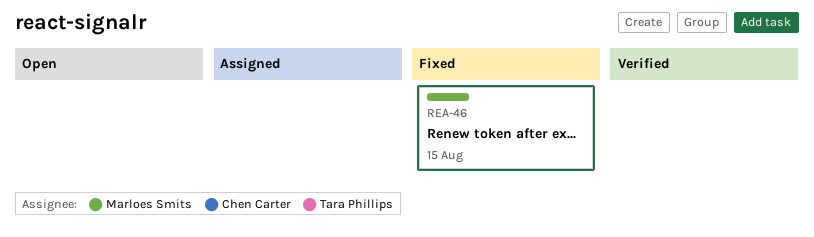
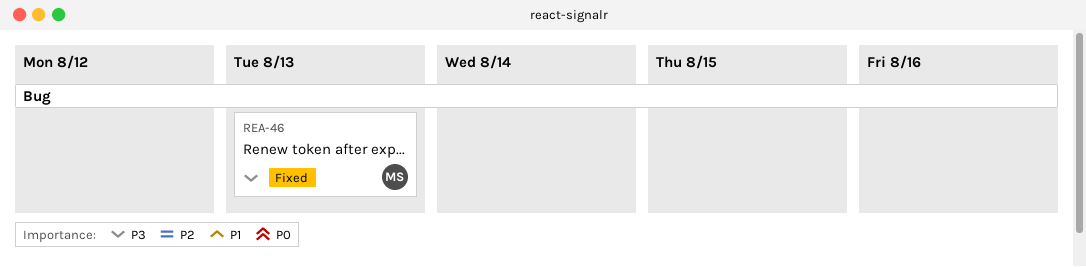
REA-46, due: Aug 15 -> Aug 13

